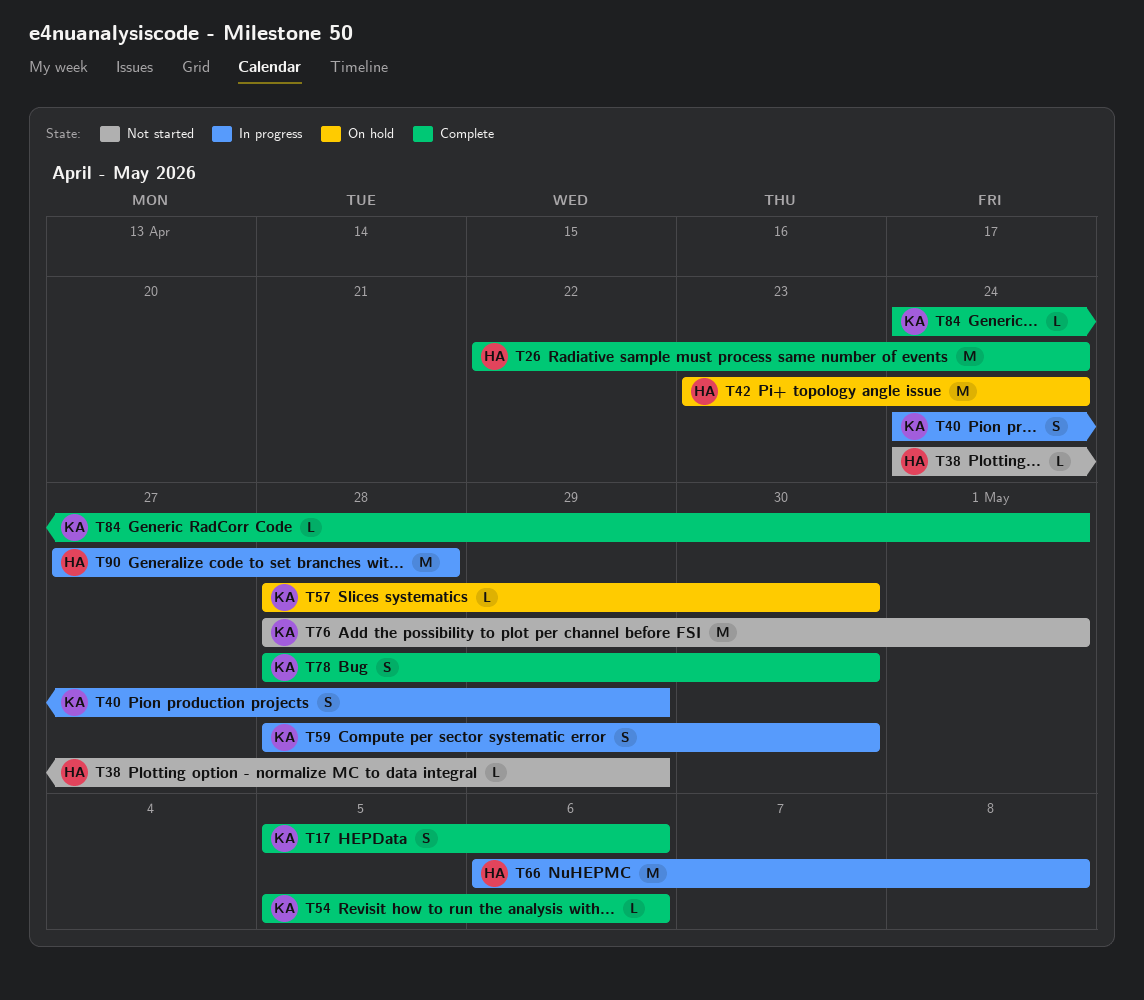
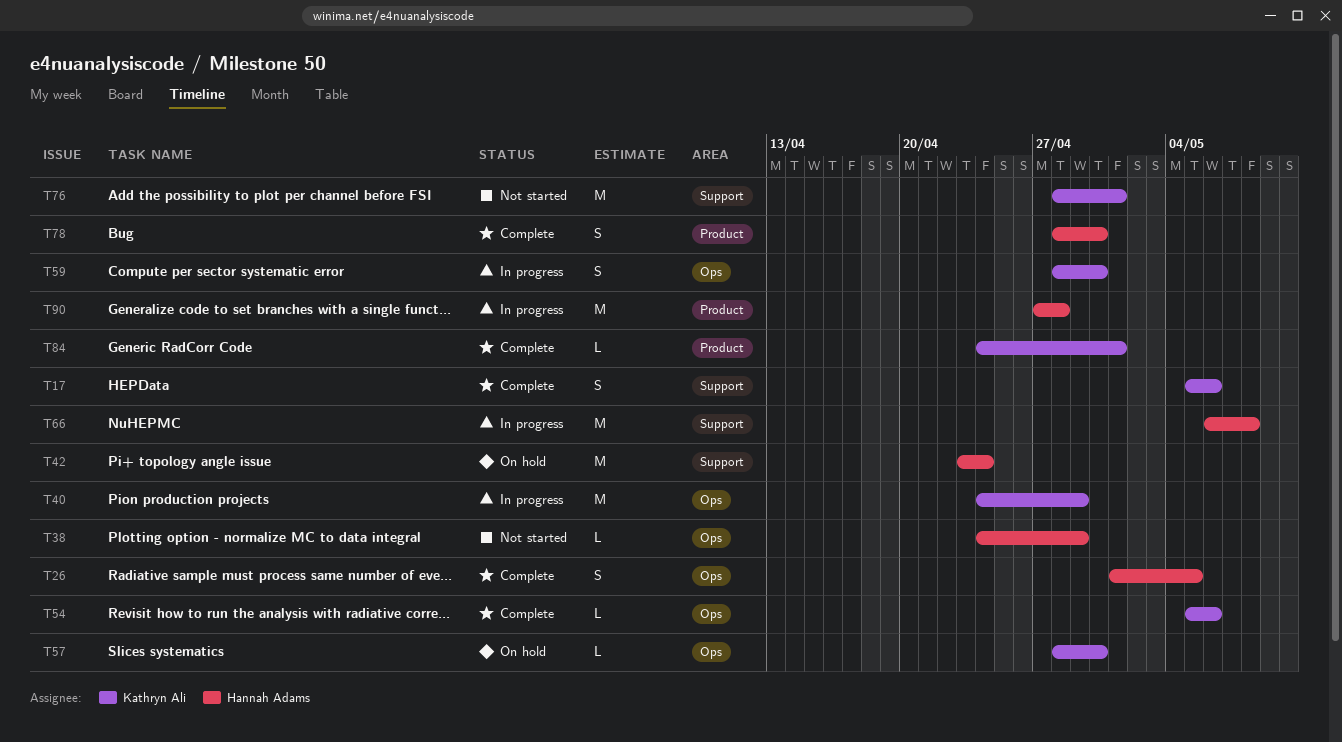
T26, estimate: M -> S
T26, start: Apr 22 -> May 1
T26, due: Apr 24 -> May 5
T40, estimate: S -> M
T78, owner: Kathryn Ali -> Hannah Adams

